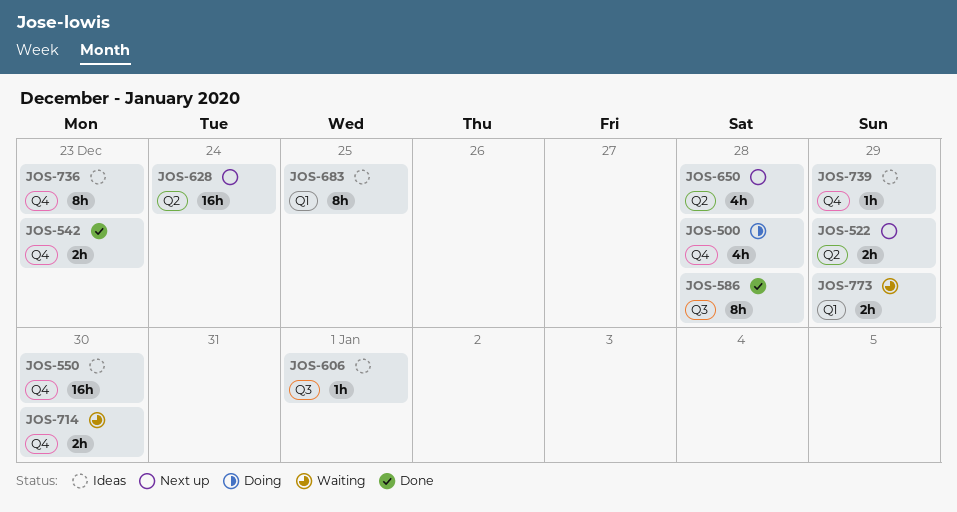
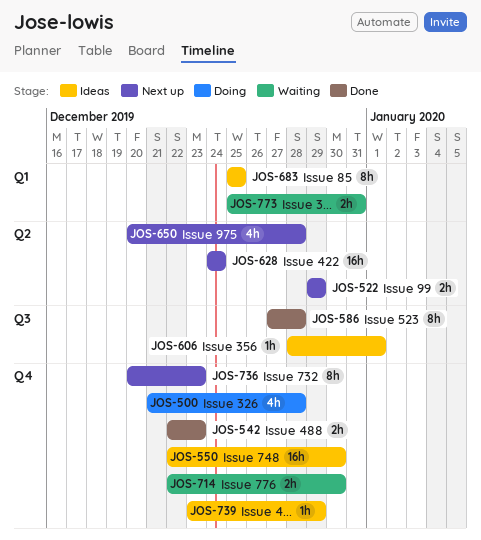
JOS-736, status: Ideas -> Next up
JOS-773, due: Dec 29 -> Dec 31

